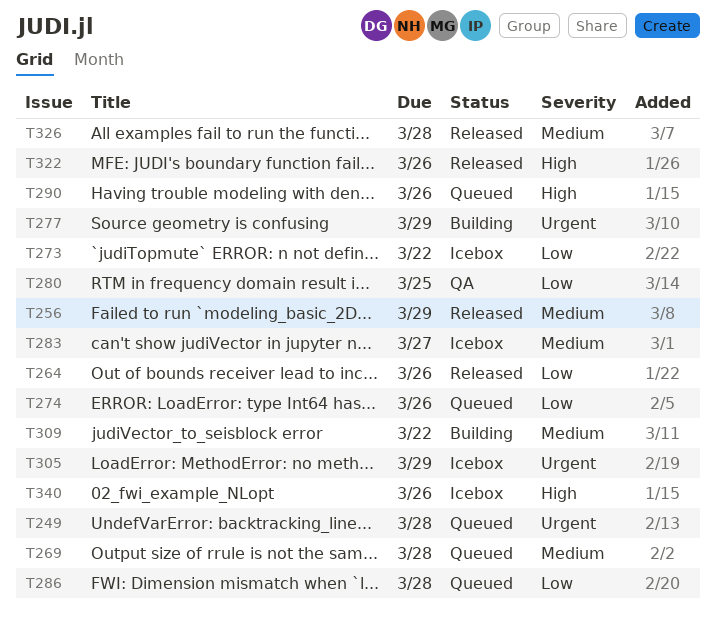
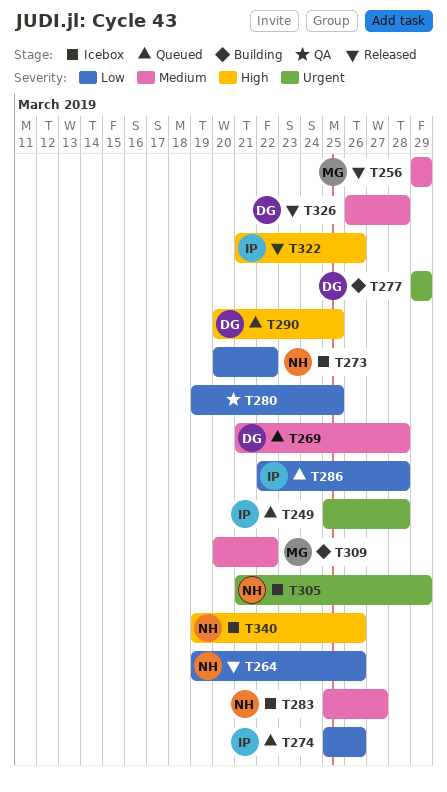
T290, due: Mar 26 -> Mar 25

